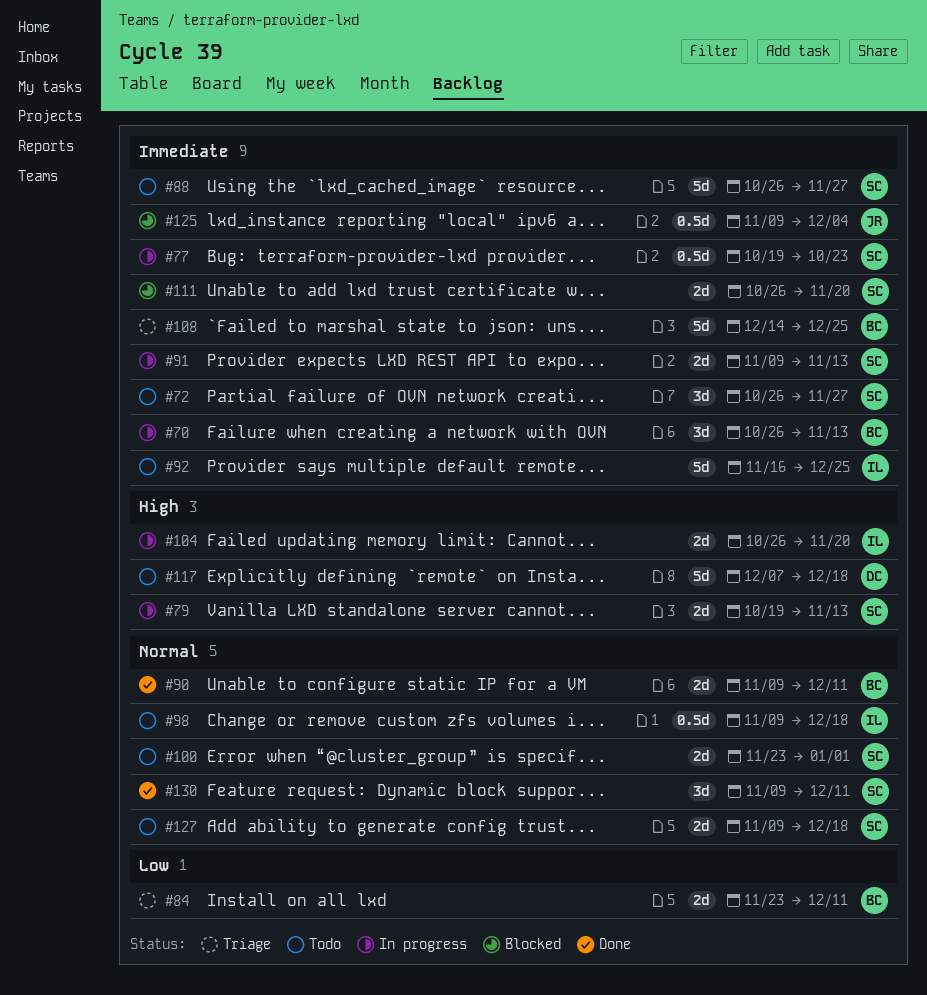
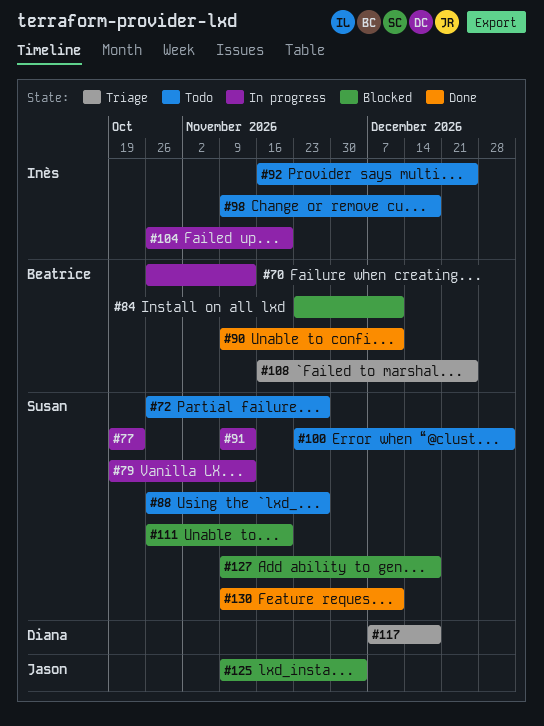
#84, status: Triage -> Blocked
#108, start: Dec 14 -> Nov 16
#117, status: Todo -> Triage
#127, status: Todo -> Blocked

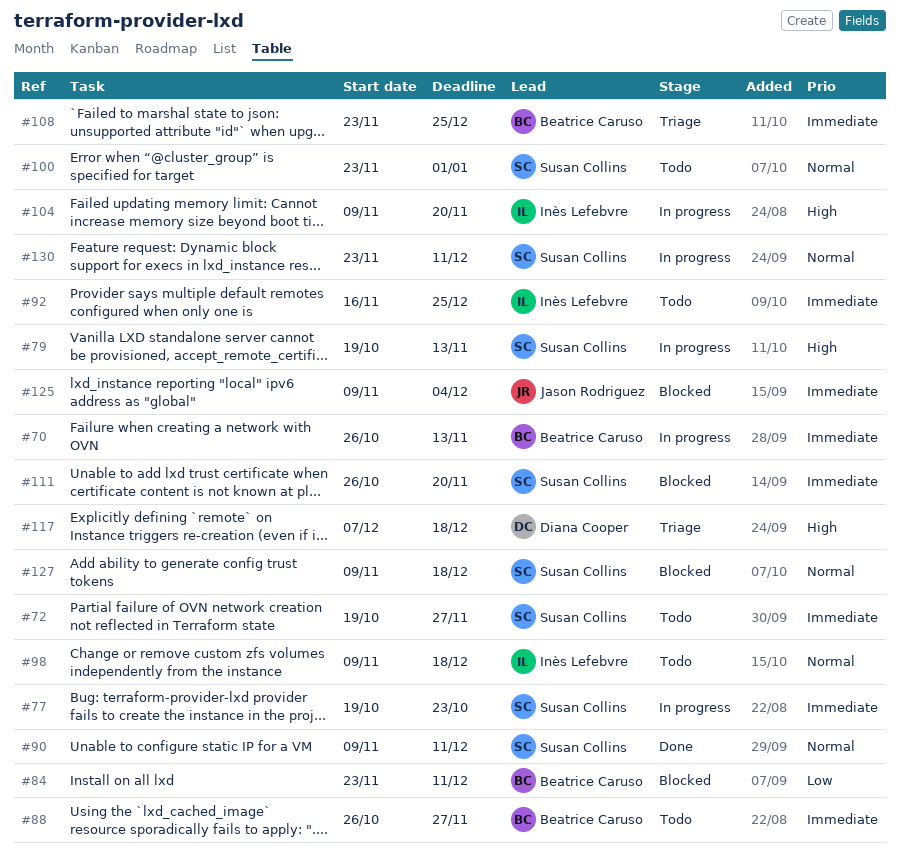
#72, start: Oct 26 -> Oct 19
#88, owner: Susan Collins -> Beatrice Caruso
#90, owner: Beatrice Caruso -> Susan Collins
#91: present -> none
#104, start: Oct 26 -> Nov 9
#108, start: Nov 16 -> Nov 23
#130, status: Done -> In progress
#130, start: Nov 9 -> Nov 23

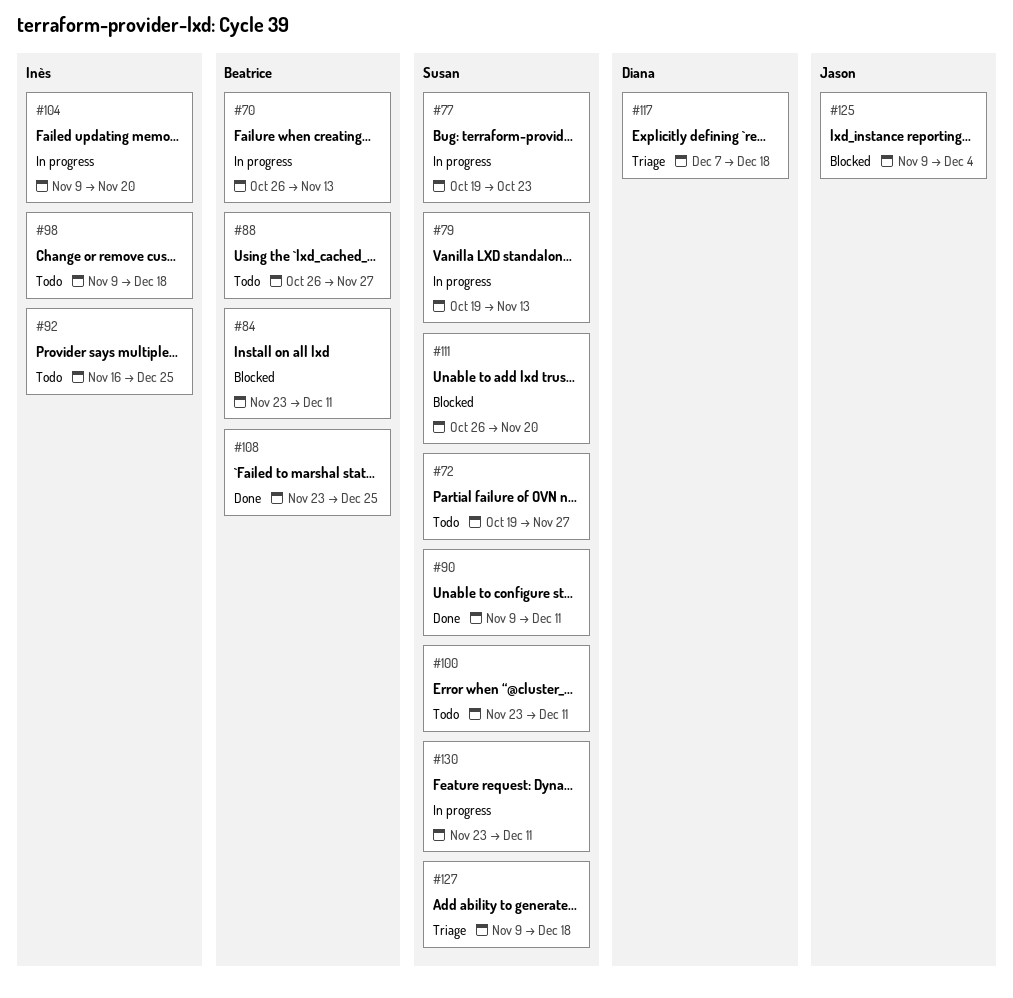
#100, due: Jan 1 -> Dec 11
#108, status: Triage -> Done
#127, status: Blocked -> Triage

